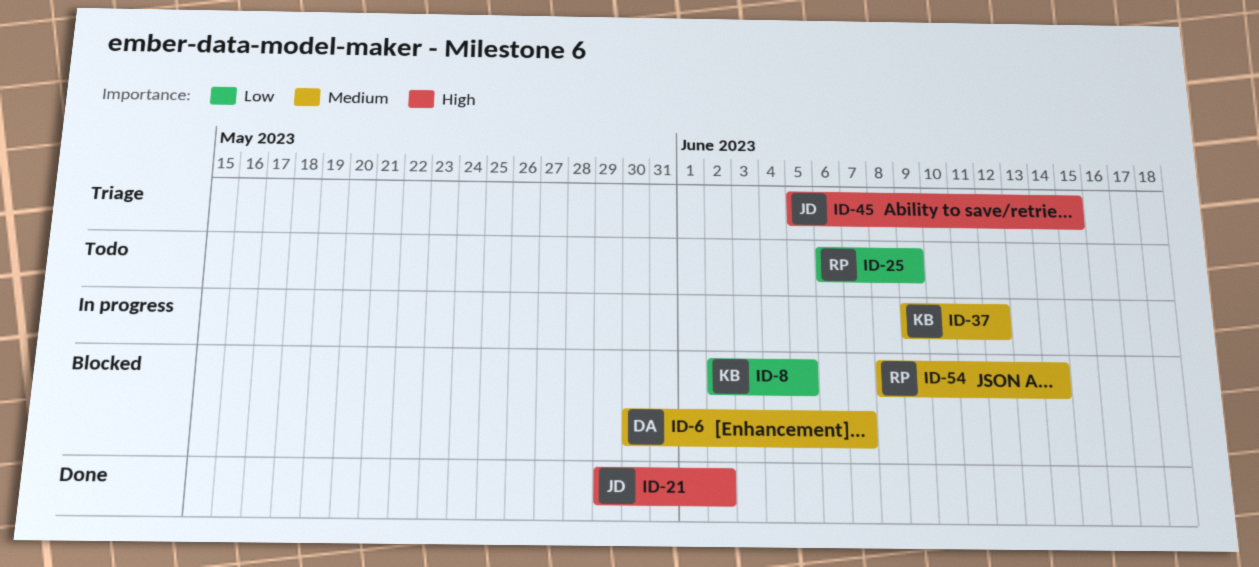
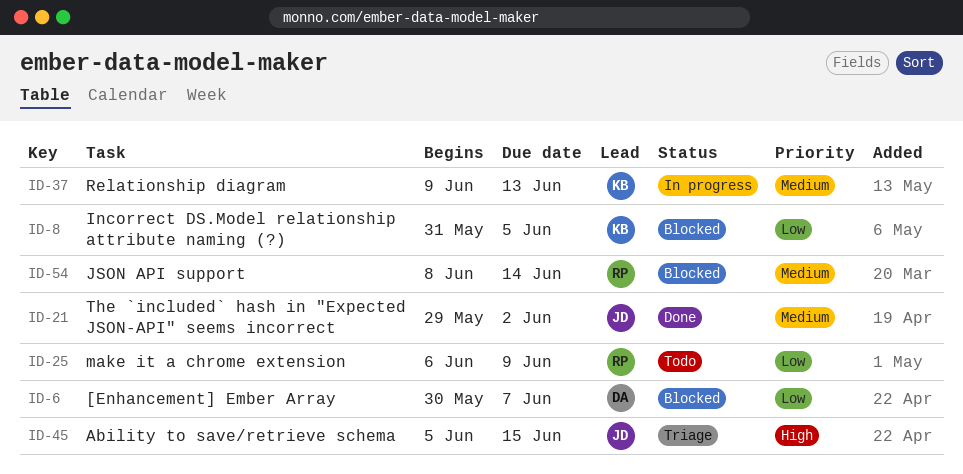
ID-6, priority: Medium -> Low
ID-8, start: Jun 2 -> May 31
ID-21, priority: High -> Medium
ID-37, due: Jun 12 -> Jun 13

